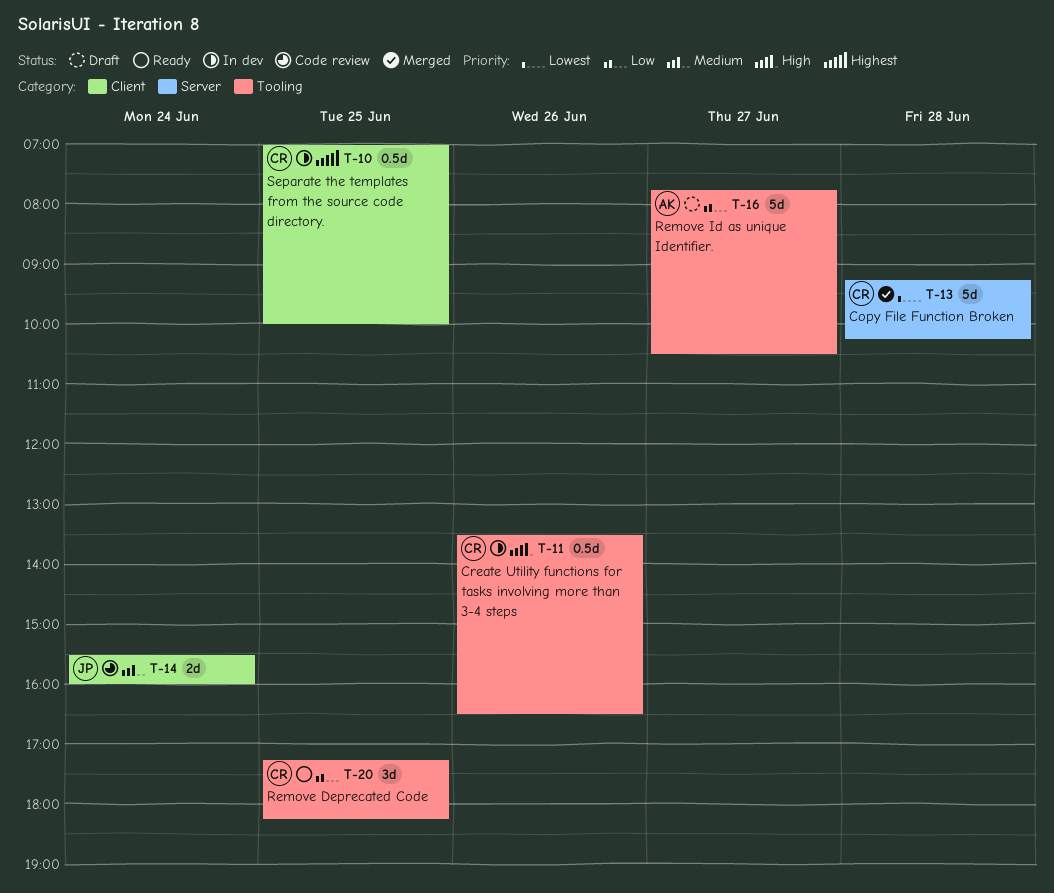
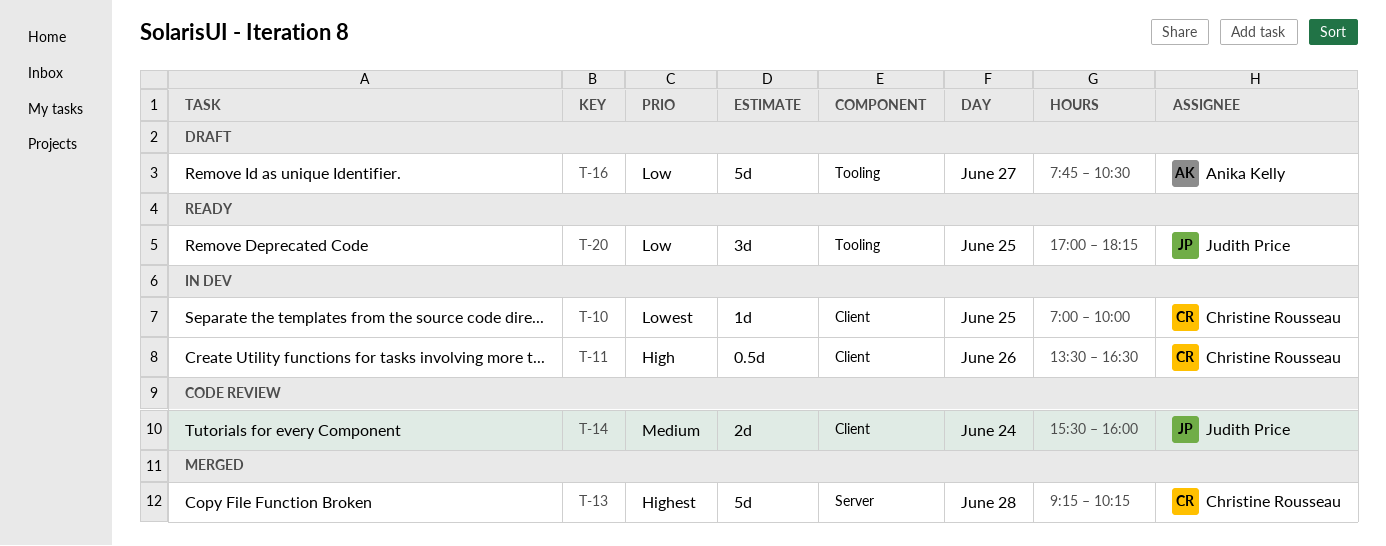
T-10, priority: Highest -> Lowest
T-10, estimate: 0.5d -> 1d
T-11, label: Tooling -> Client
T-13, priority: Lowest -> Highest
T-20, owner: Christine Rousseau -> Judith Price
T-20, begins: 17:15 -> 17:00

